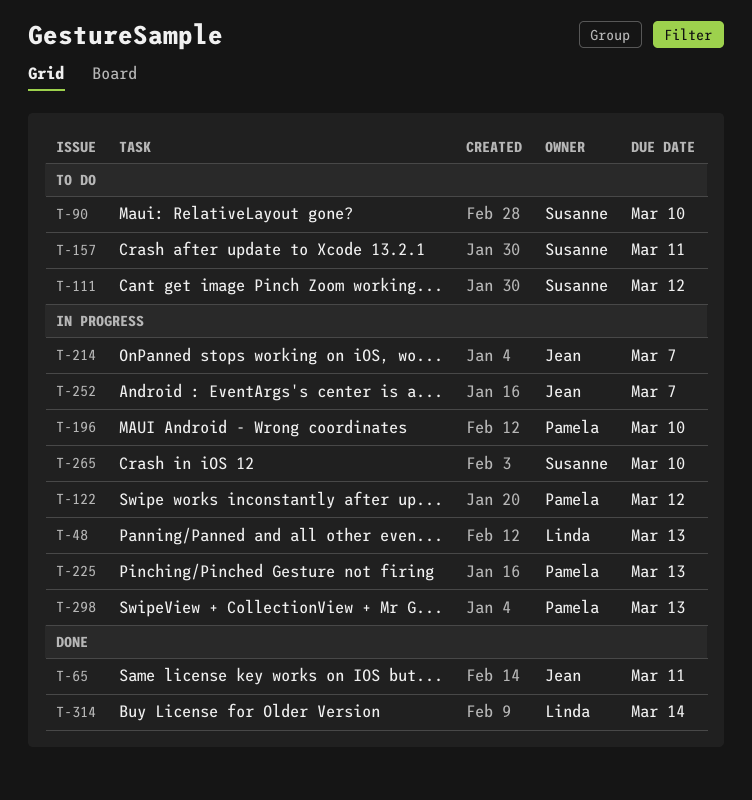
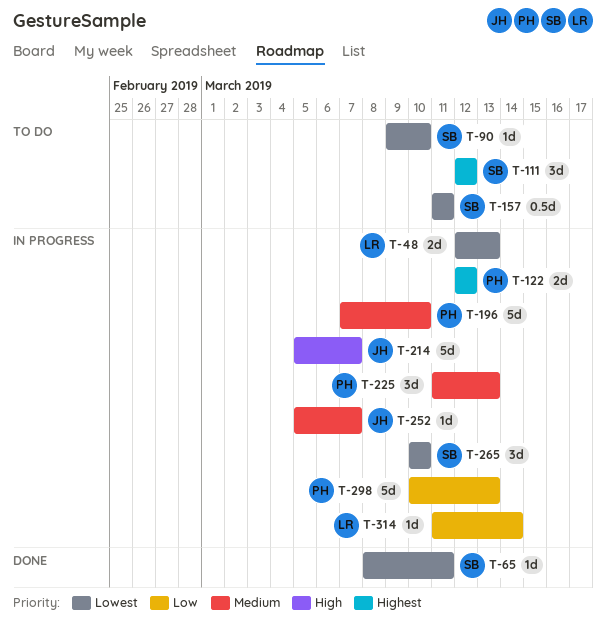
T-65, owner: Jean -> Susanne
T-314, status: Done -> In progress

